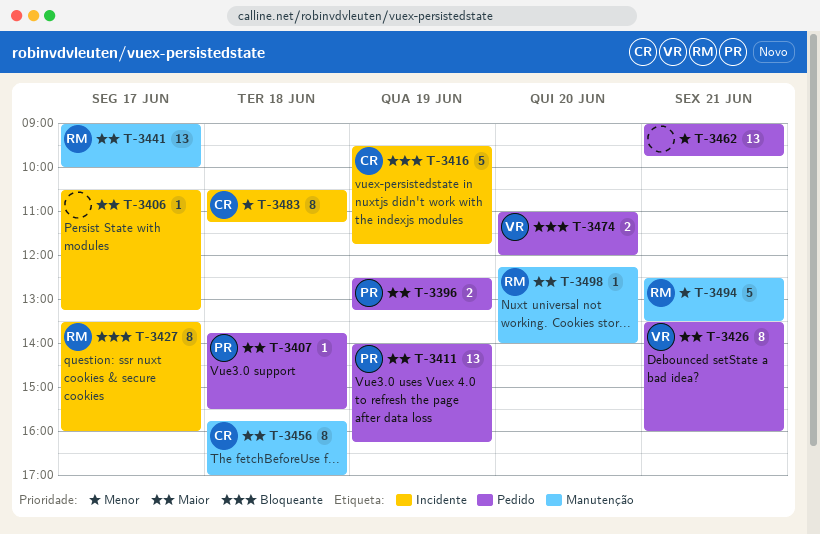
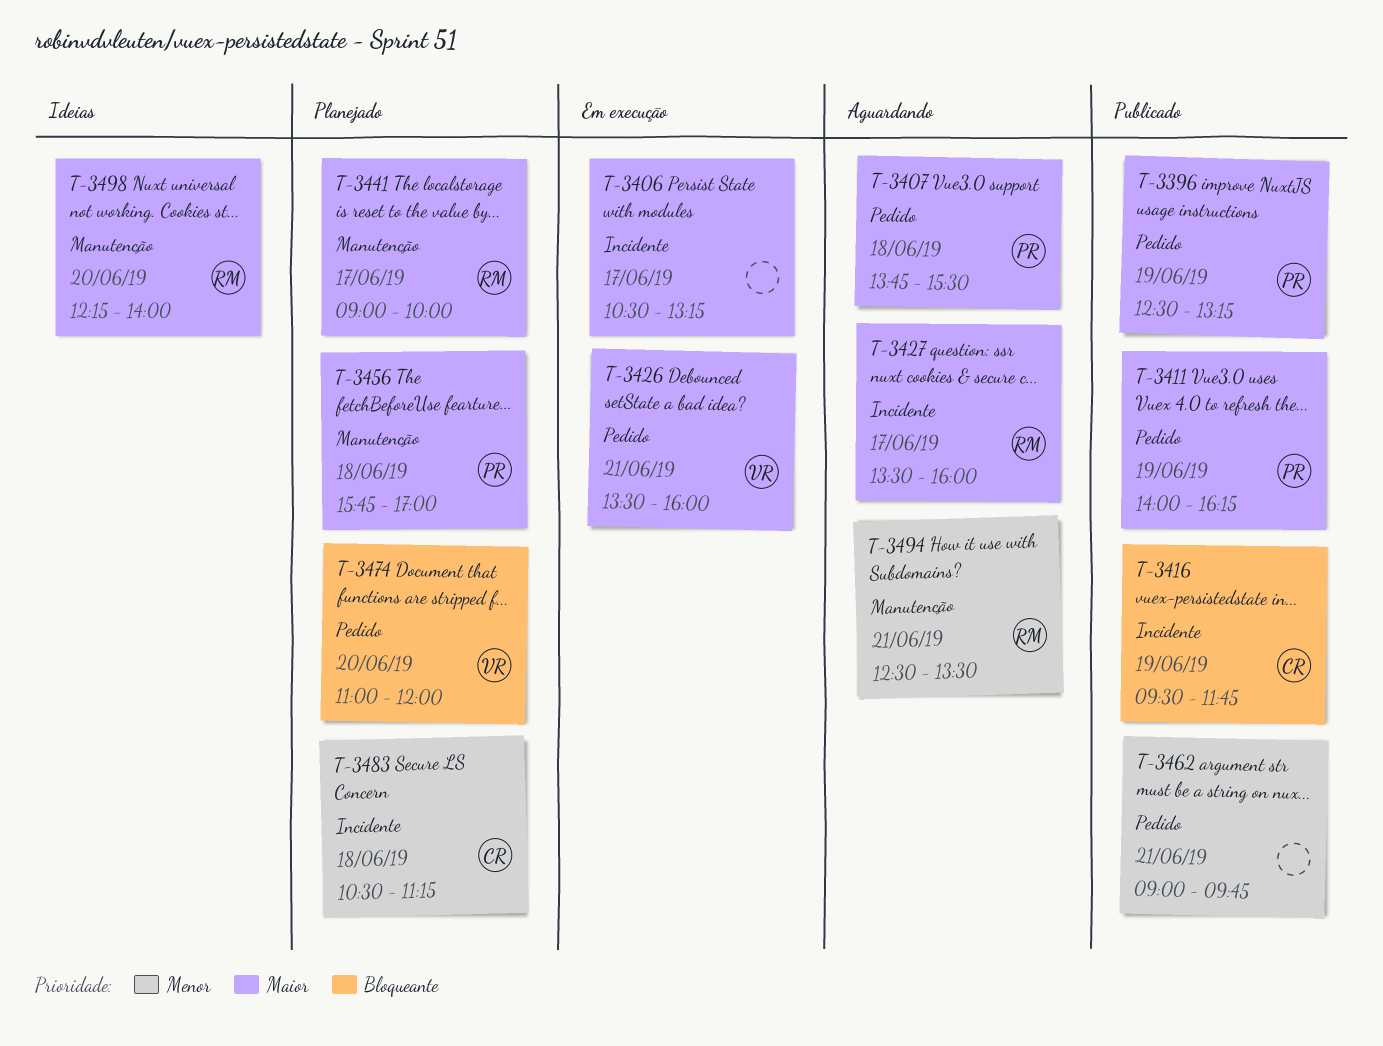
T-3427, priority: Bloqueante -> Maior
T-3456, owner: CR -> PR

